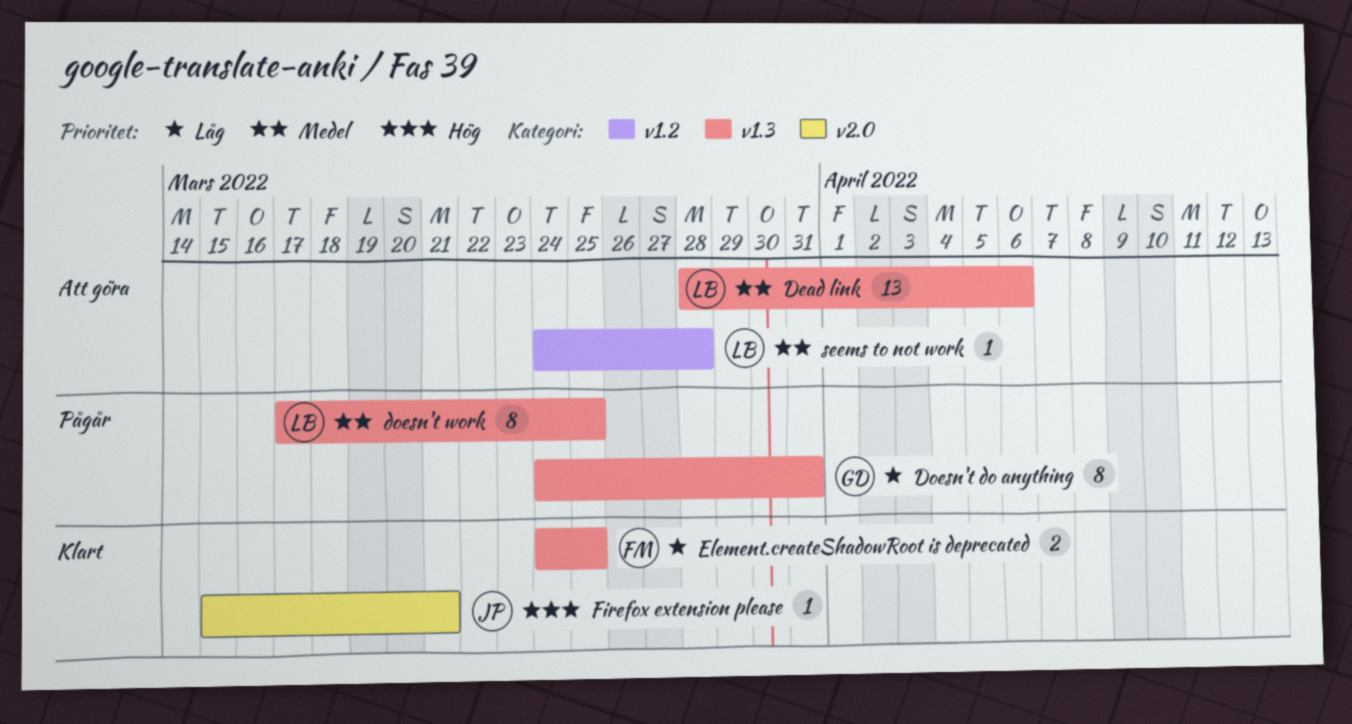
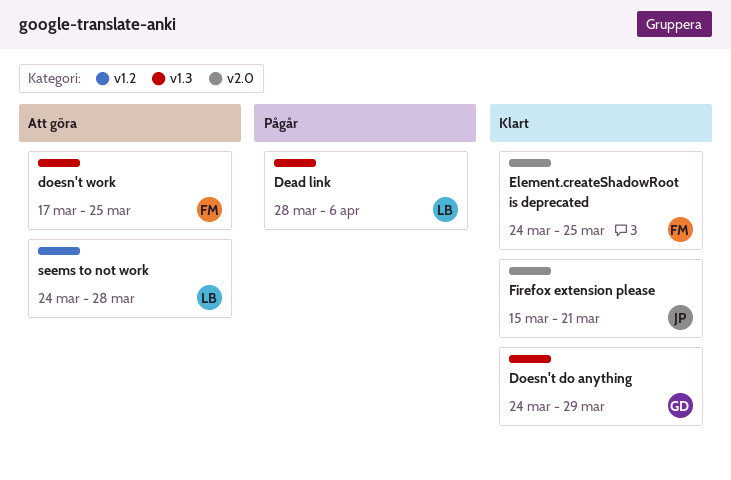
Dead link, status: Att göra -> Pågår
Doesn't do anything, status: Pågår -> Klart
Doesn't do anything, due: Mar 31 -> Mar 29
doesn't work, status: Pågår -> Att göra
doesn't work, owner: LB -> FM
Element.createShadowRoot is deprecated, label: v1.3 -> v2.0

